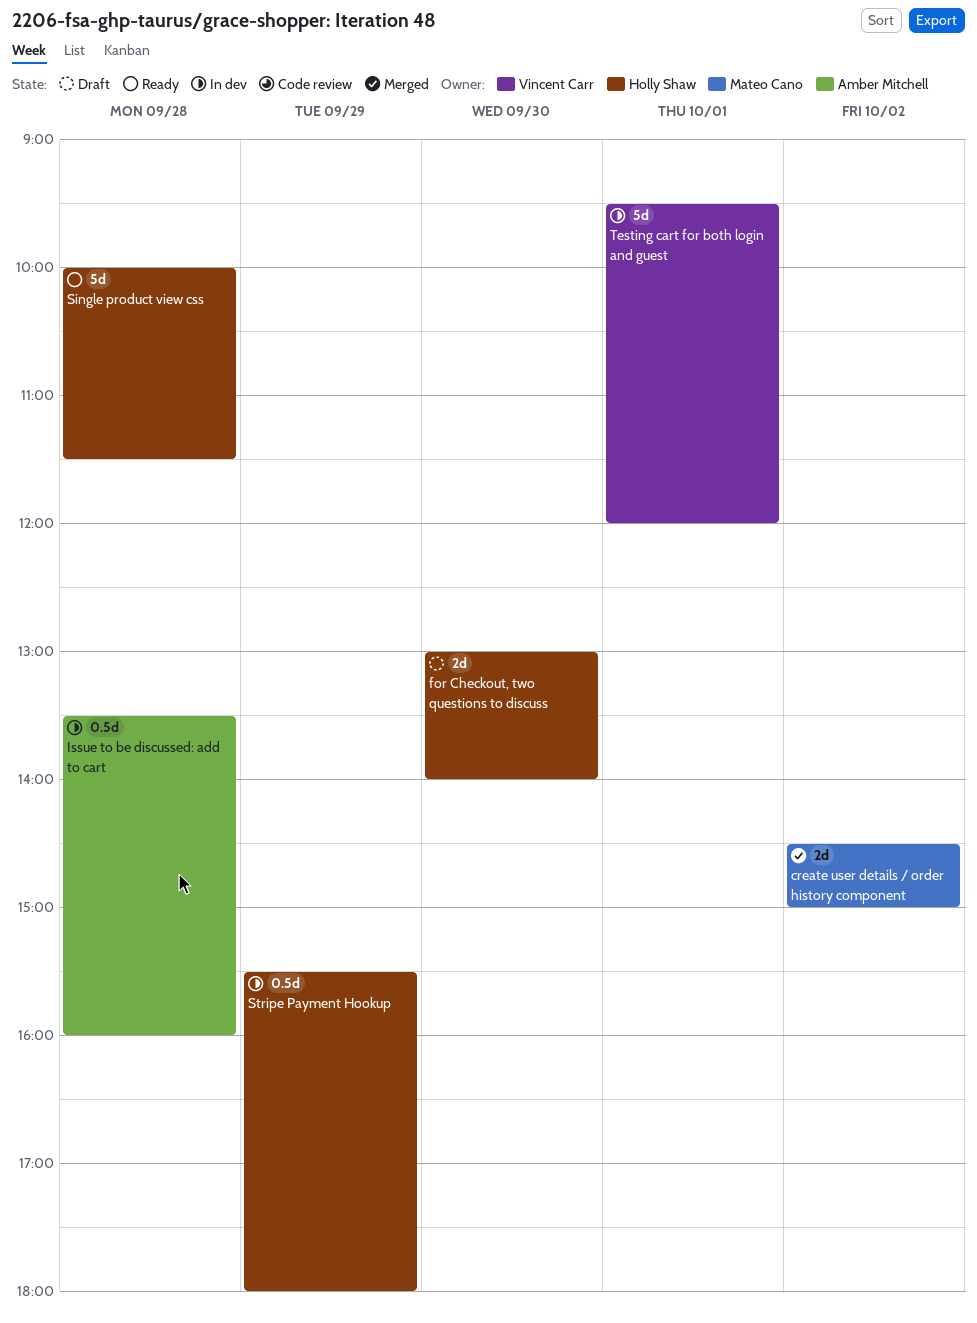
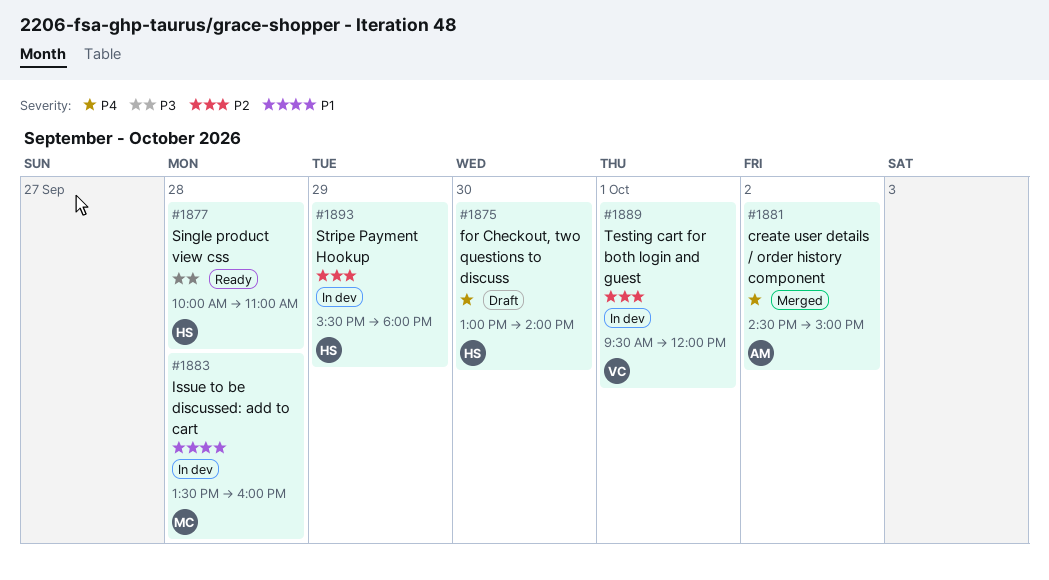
create user details / order history component, owner: Mateo Cano -> Amber Mitchell
Issue to be discussed: add to cart, owner: Amber Mitchell -> Mateo Cano
Single product view css, ends: 11:30 -> 11:00

